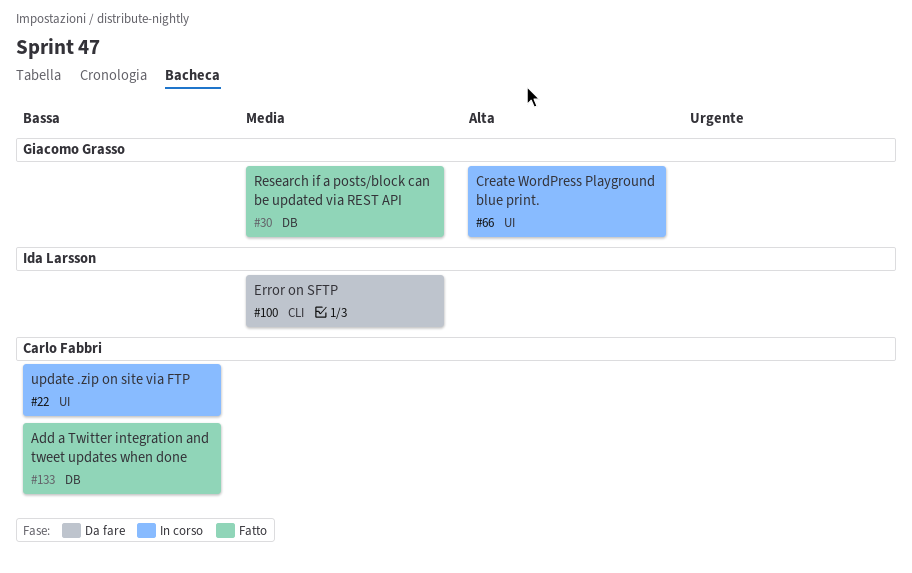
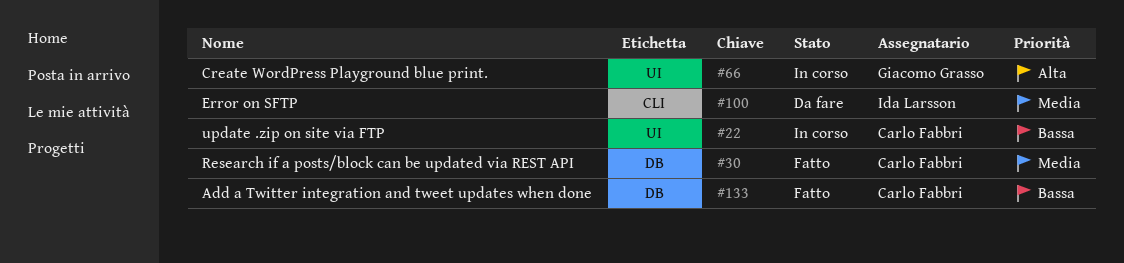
#30, owner: Giacomo Grasso -> Carlo Fabbri

